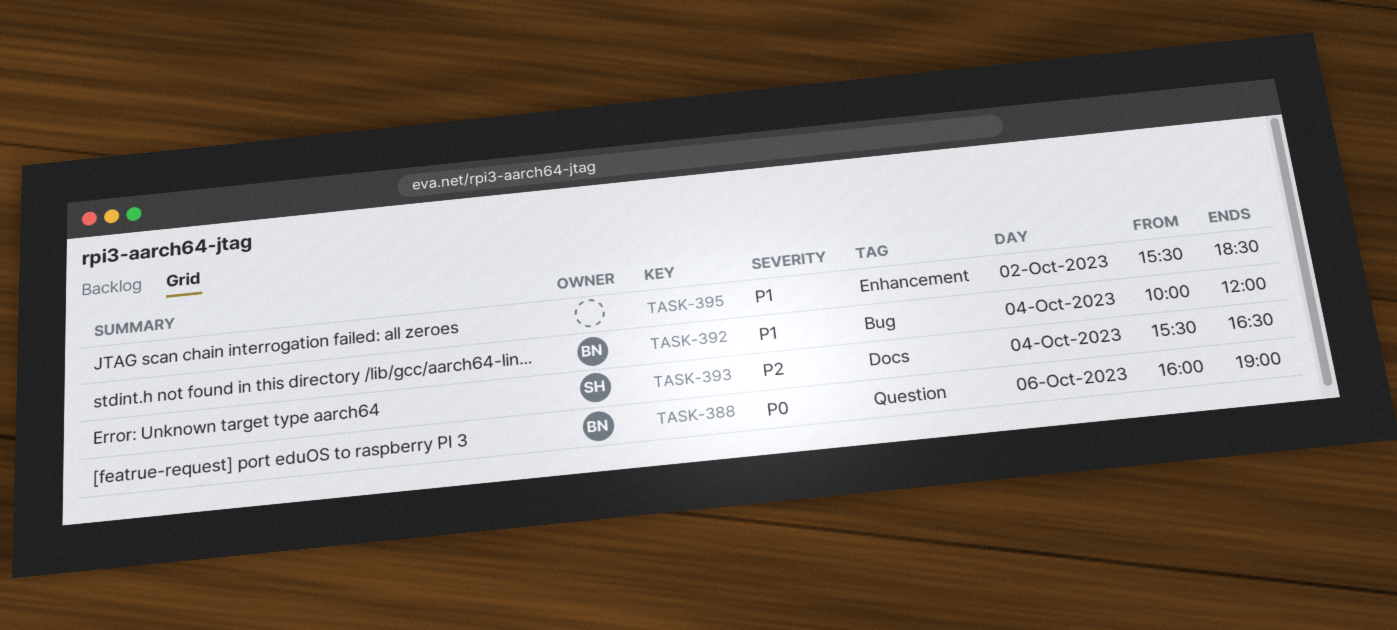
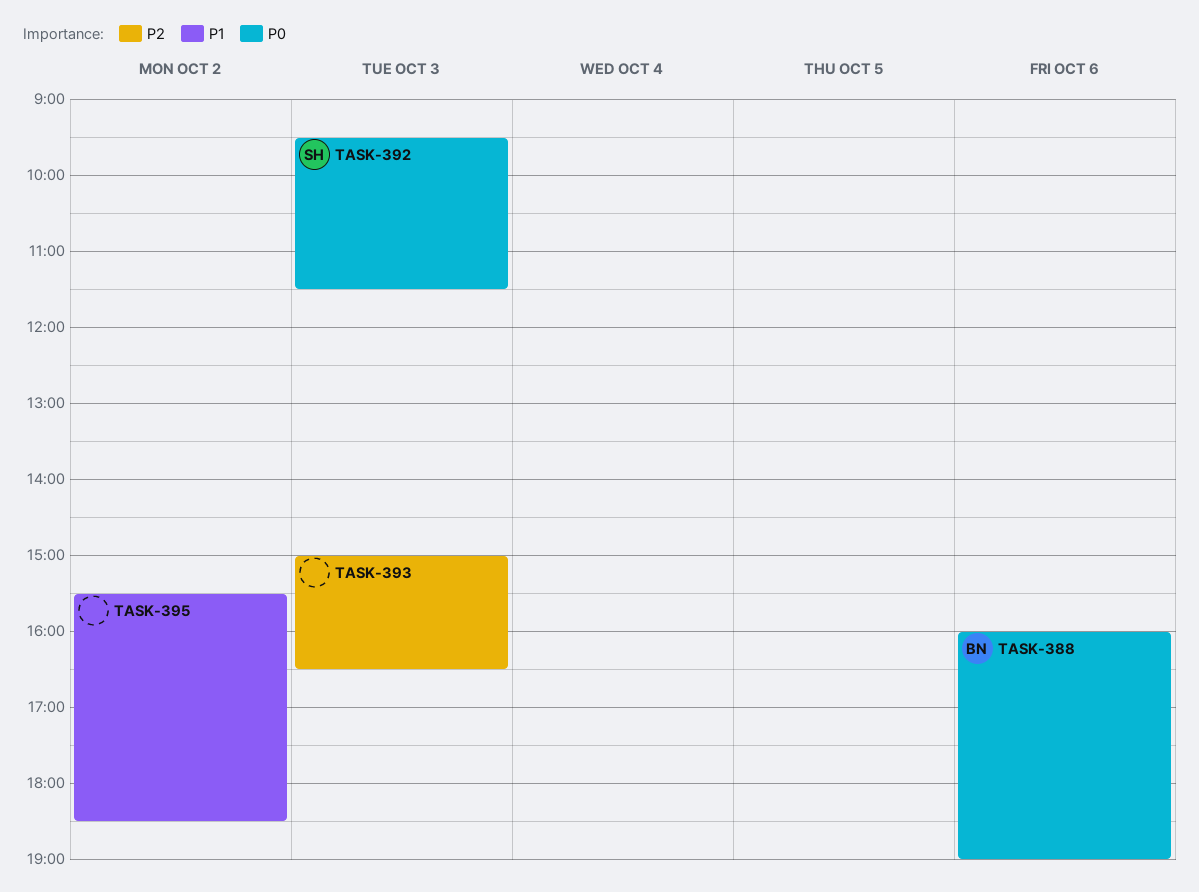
TASK-392, owner: BN -> SH
TASK-392, priority: P1 -> P0
TASK-392, day: Oct 4 -> Oct 3
TASK-392, begins: 10:00 -> 09:30
TASK-392, ends: 12:00 -> 11:30
TASK-393, owner: SH -> none
TASK-393, day: Oct 4 -> Oct 3
TASK-393, begins: 15:30 -> 15:00

